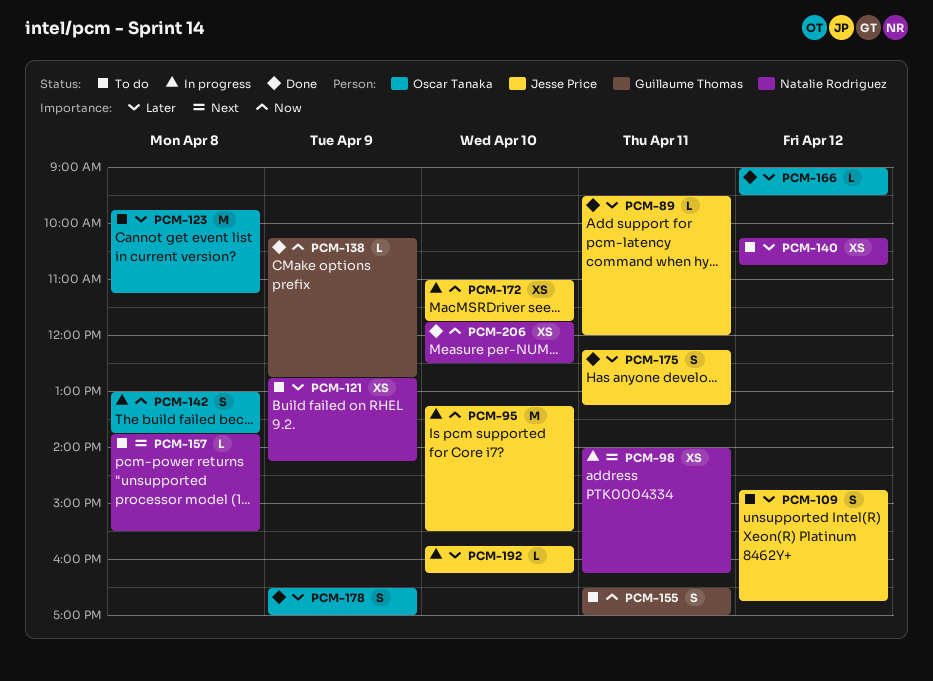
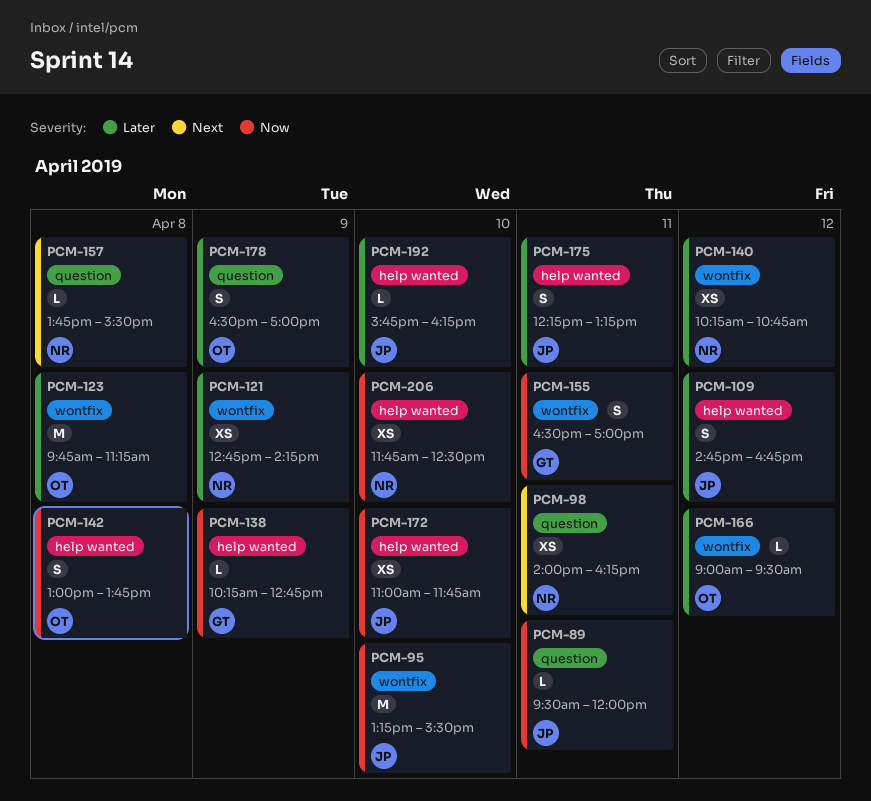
PCM-89, priority: Later -> Now

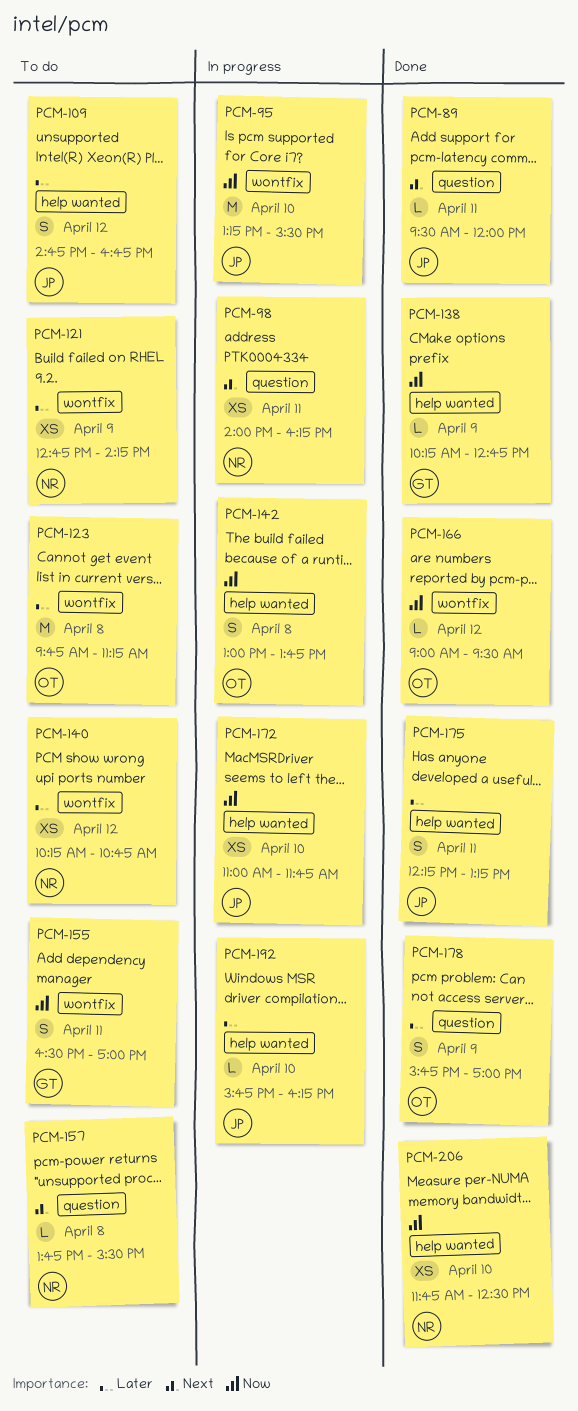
PCM-89, priority: Now -> Next
PCM-166, priority: Later -> Now
PCM-178, begins: 16:30 -> 15:45

